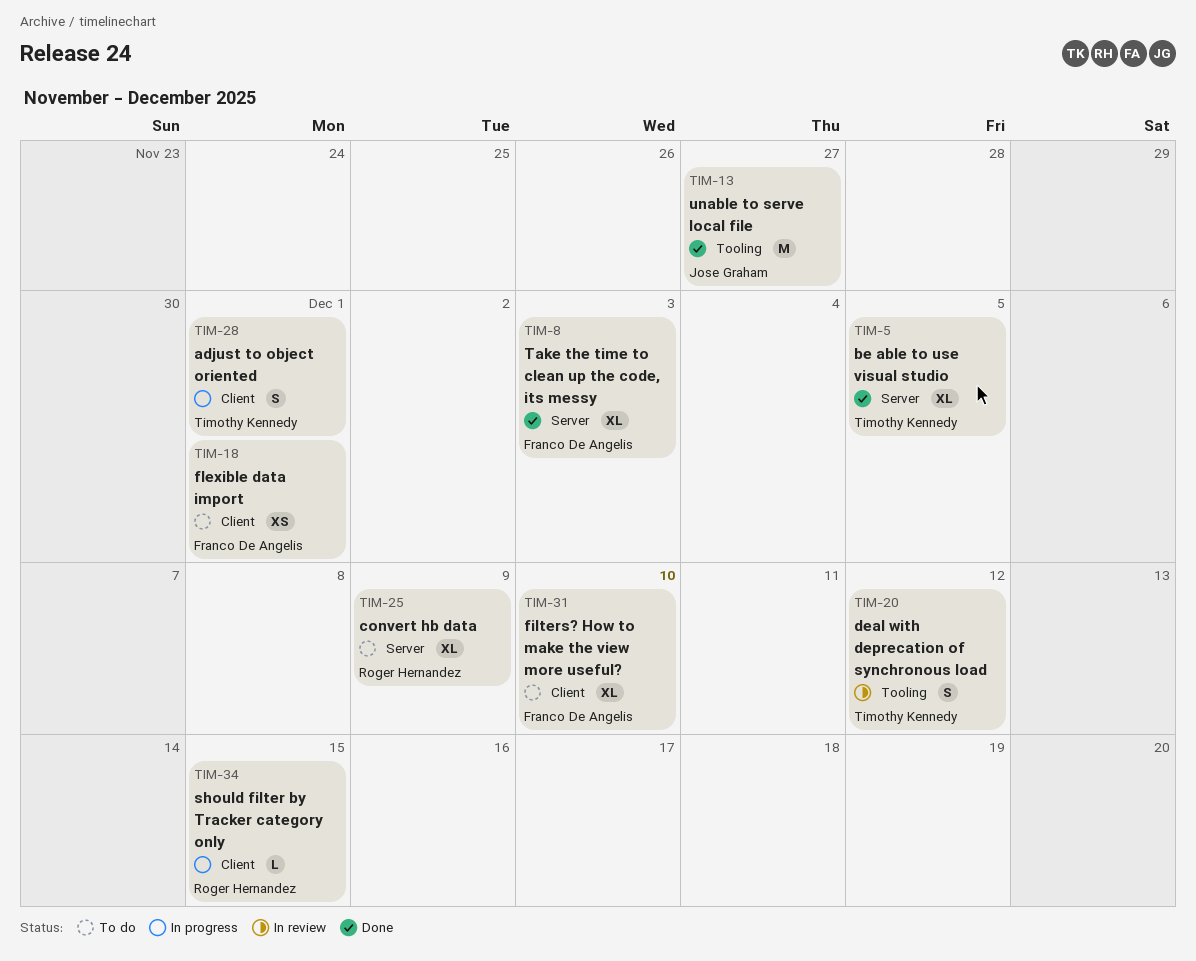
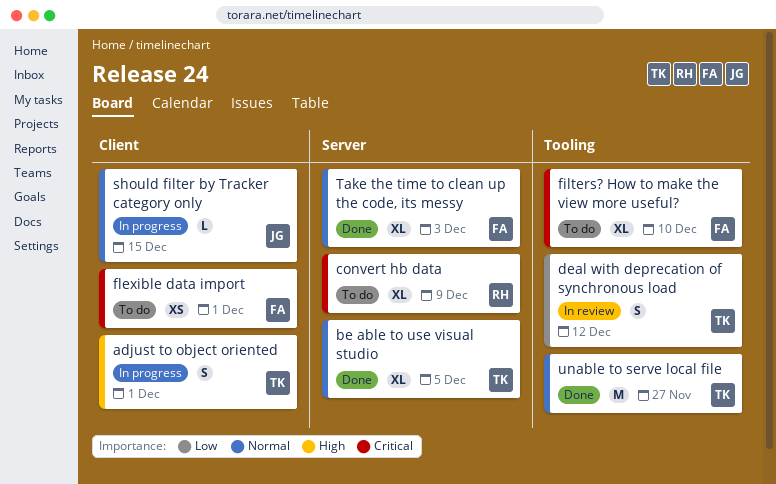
filters? How to make the view more useful?, label: Client -> Tooling
should filter by Tracker category only, owner: Roger Hernandez -> Jose Graham
unable to serve local file, owner: Jose Graham -> Timothy Kennedy

